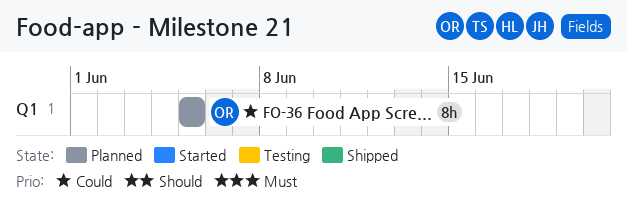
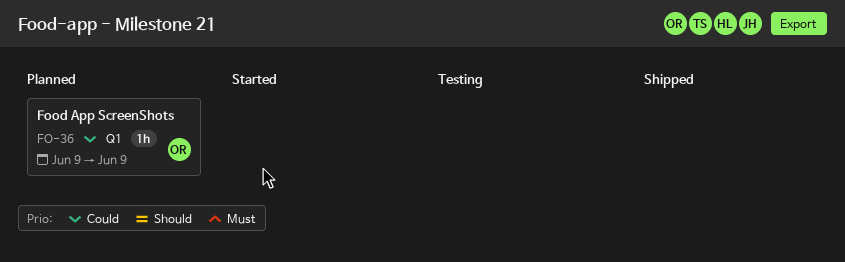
FO-36, estimate: 8h -> 1h
FO-36, start: Jun 5 -> Jun 9
FO-36, due: Jun 5 -> Jun 9

